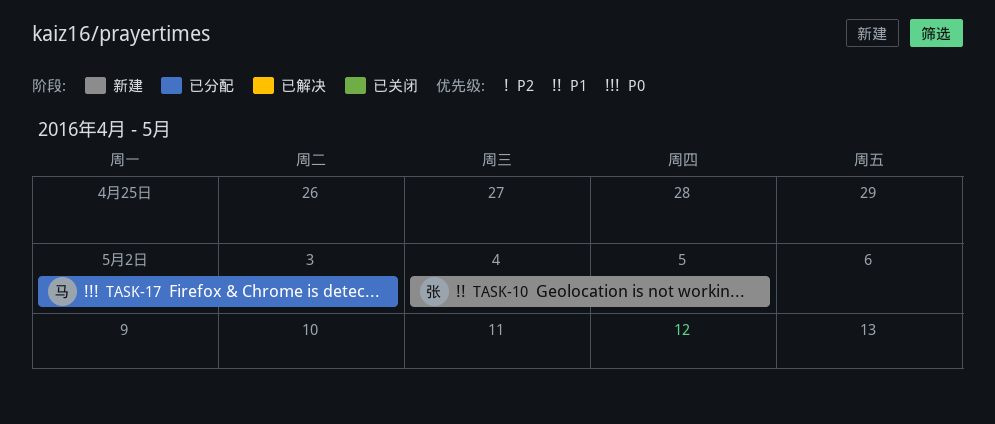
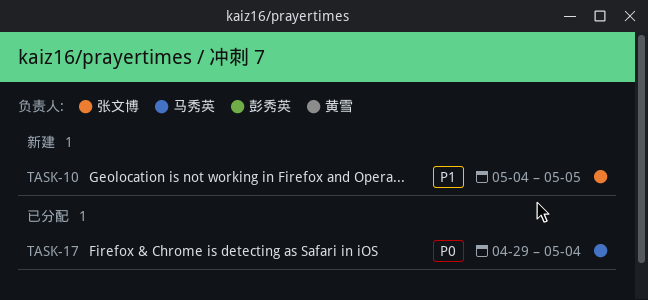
TASK-17, start: May 2 -> Apr 29
TASK-17, due: May 3 -> May 4

